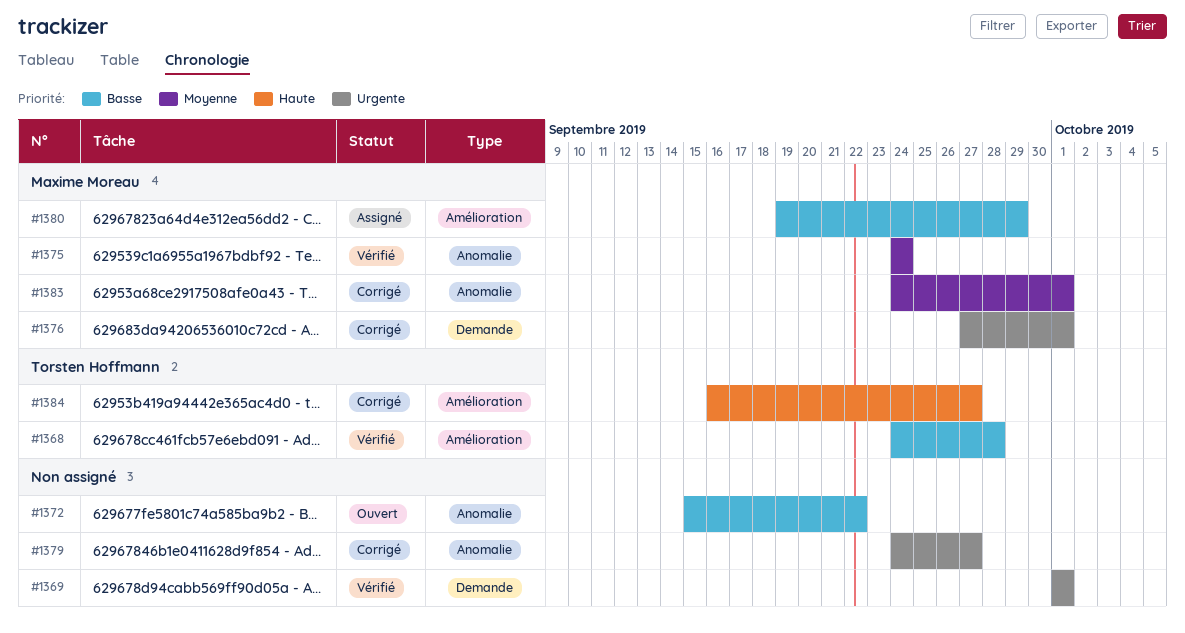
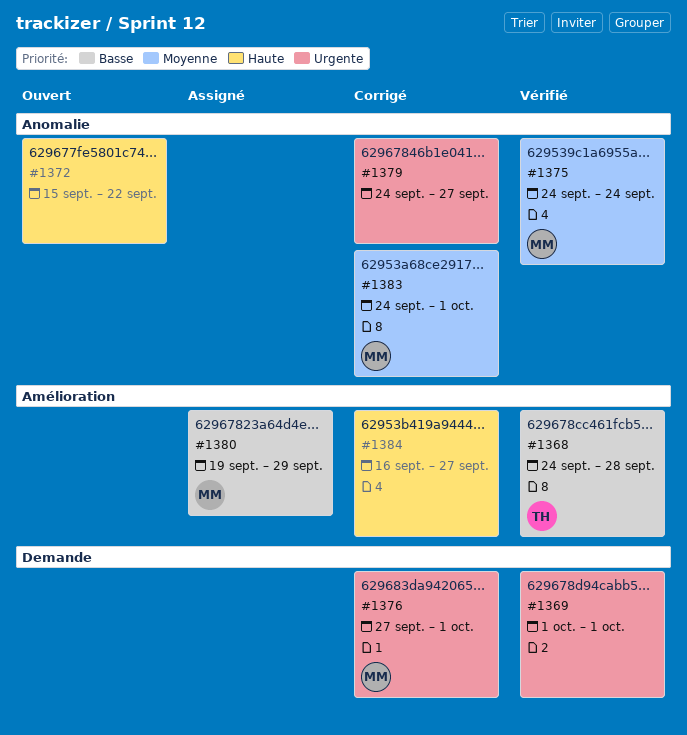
#1372, priority: Basse -> Haute
#1384, owner: Torsten Hoffmann -> none

